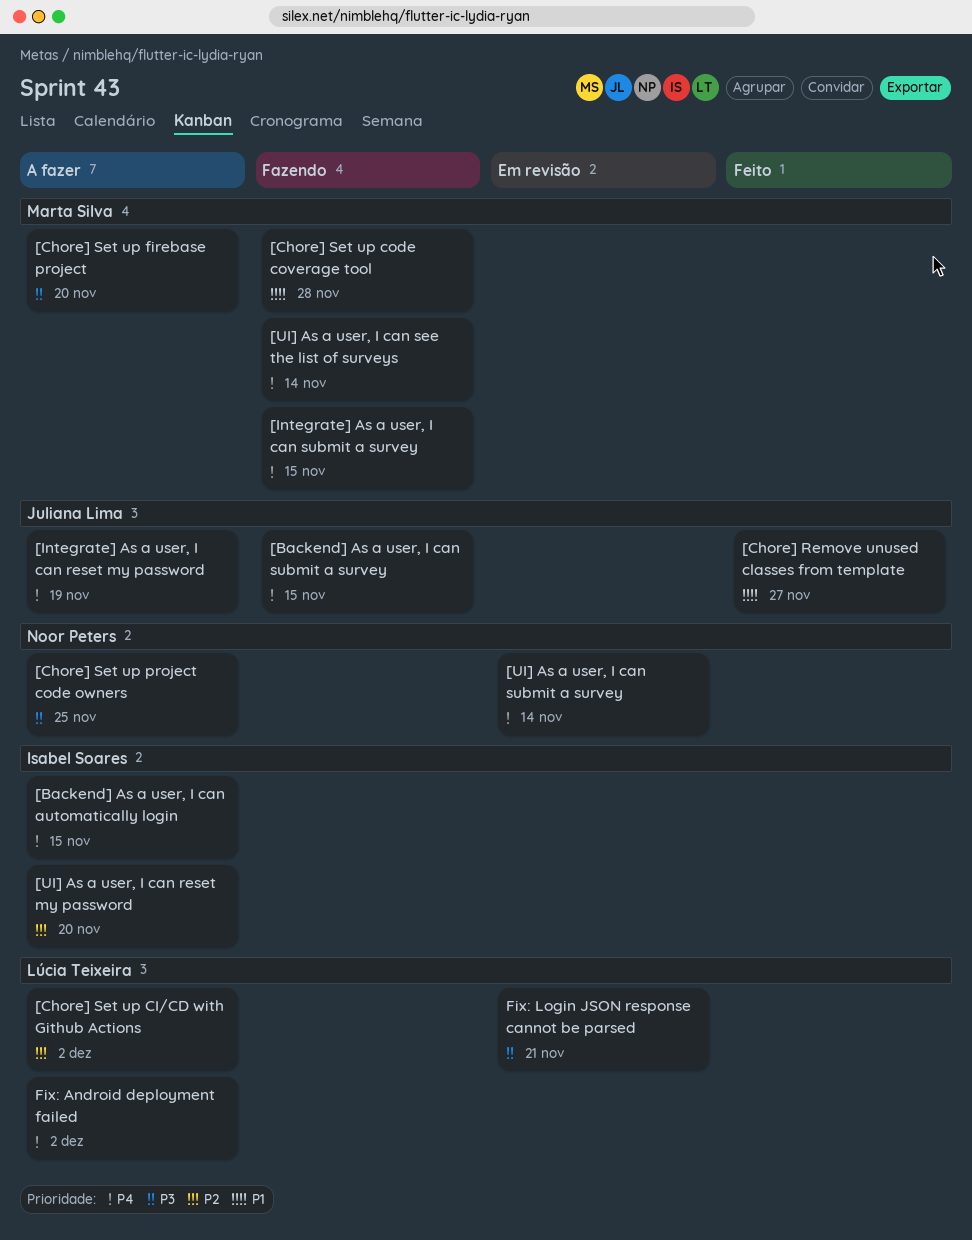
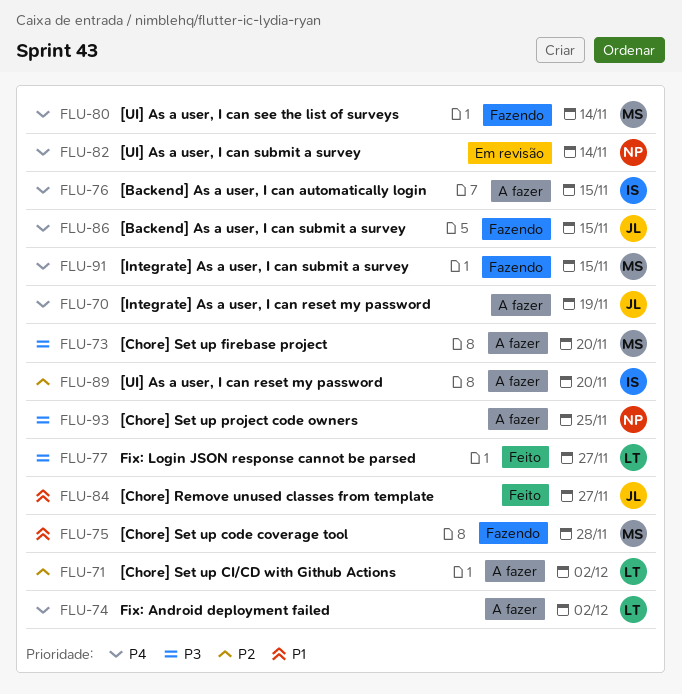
Fix: Login JSON response cannot be parsed, status: Em revisão -> Feito
Fix: Login JSON response cannot be parsed, due: Nov 21 -> Nov 27

